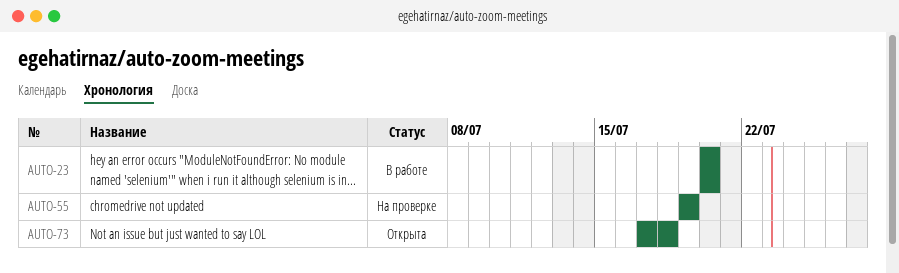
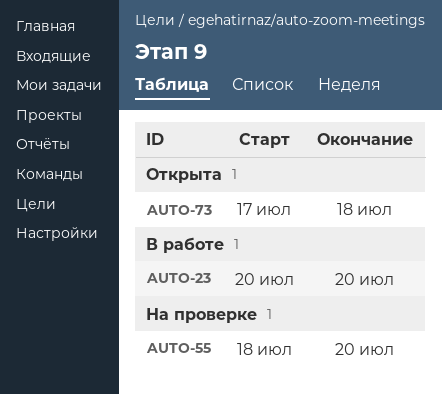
AUTO-55, start: Jul 19 -> Jul 18
AUTO-55, due: Jul 19 -> Jul 20

